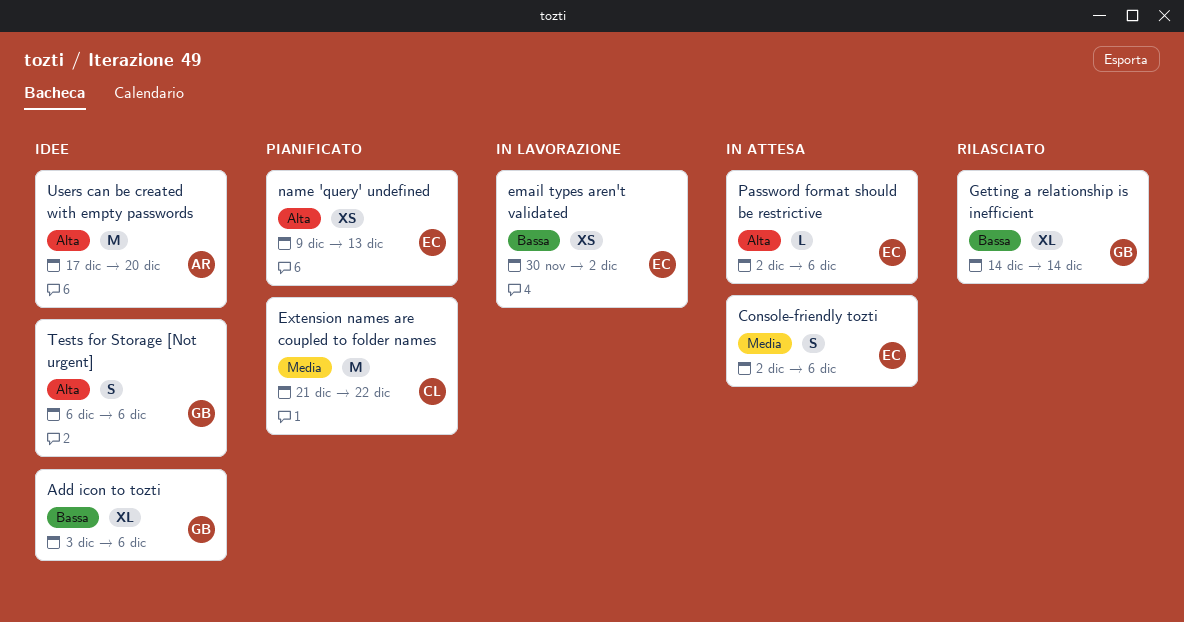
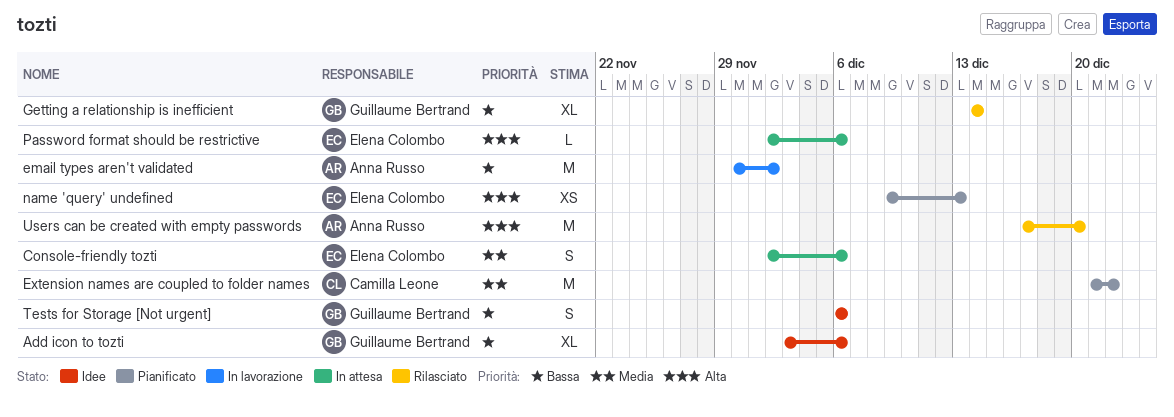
email types aren't validated, owner: Elena Colombo -> Anna Russo
email types aren't validated, estimate: XS -> M
Tests for Storage [Not urgent], priority: Alta -> Bassa
Users can be created with empty passwords, status: Idee -> Rilasciato

